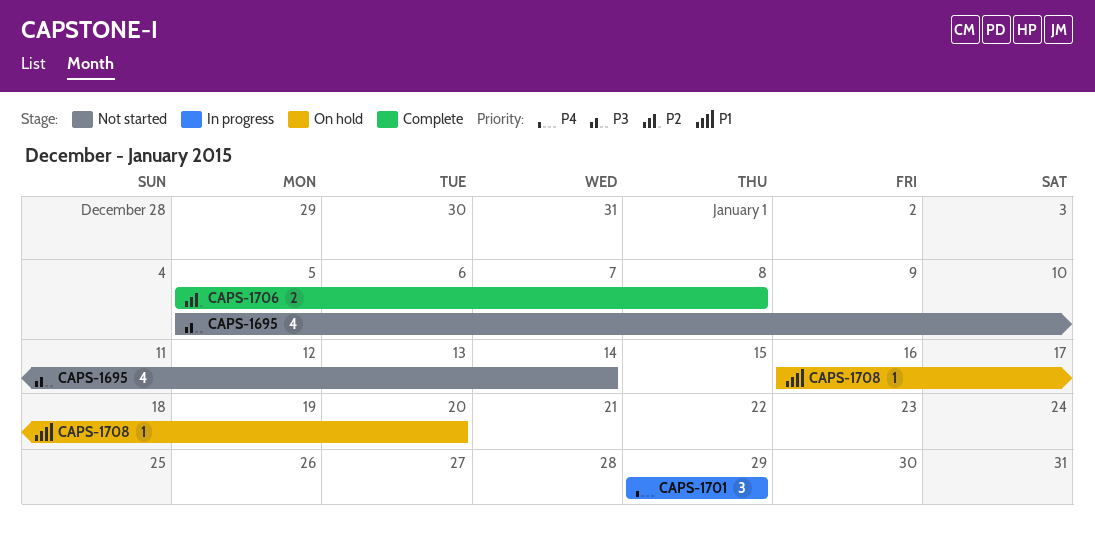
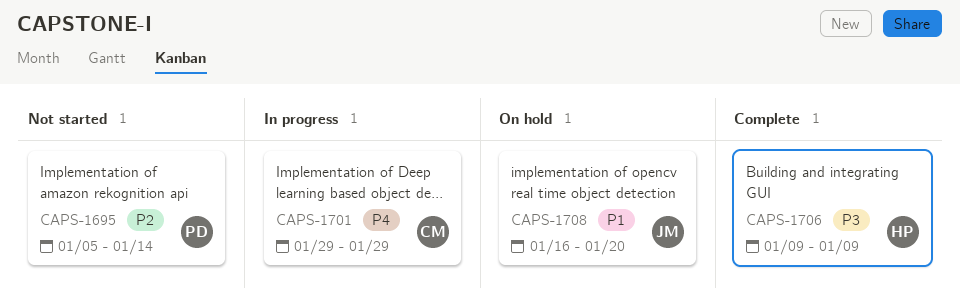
CAPS-1695, priority: P3 -> P2
CAPS-1706, priority: P2 -> P3
CAPS-1706, start: Jan 5 -> Jan 9
CAPS-1706, due: Jan 8 -> Jan 9

